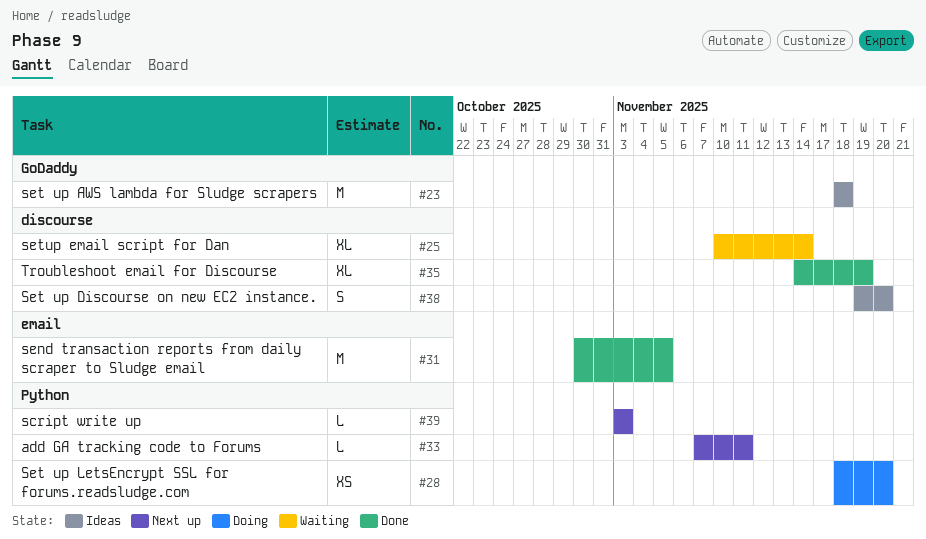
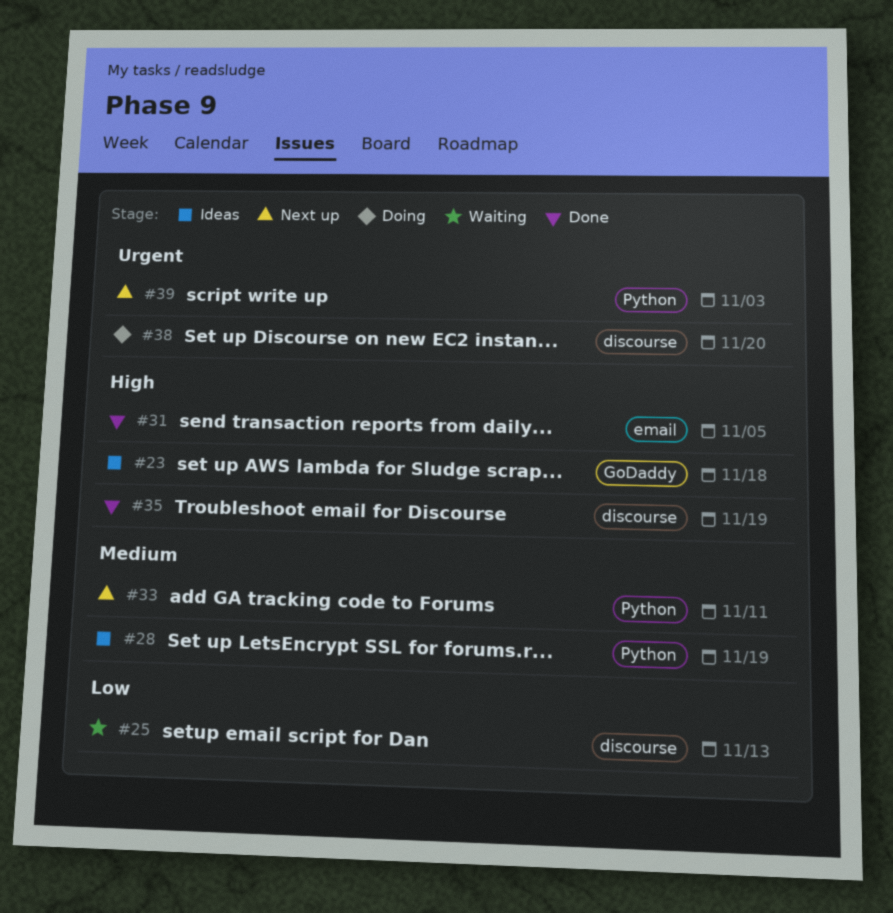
#25, due: Nov 14 -> Nov 13
#28, status: Doing -> Ideas
#28, due: Nov 20 -> Nov 19
#38, status: Ideas -> Doing

